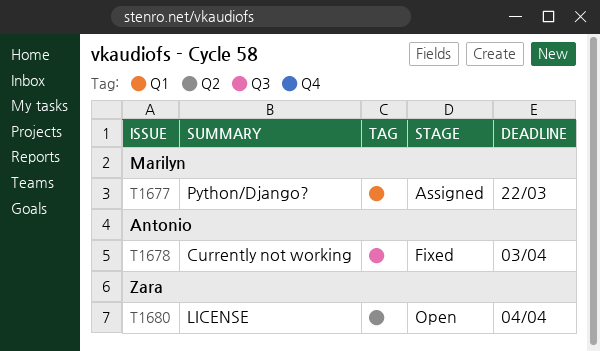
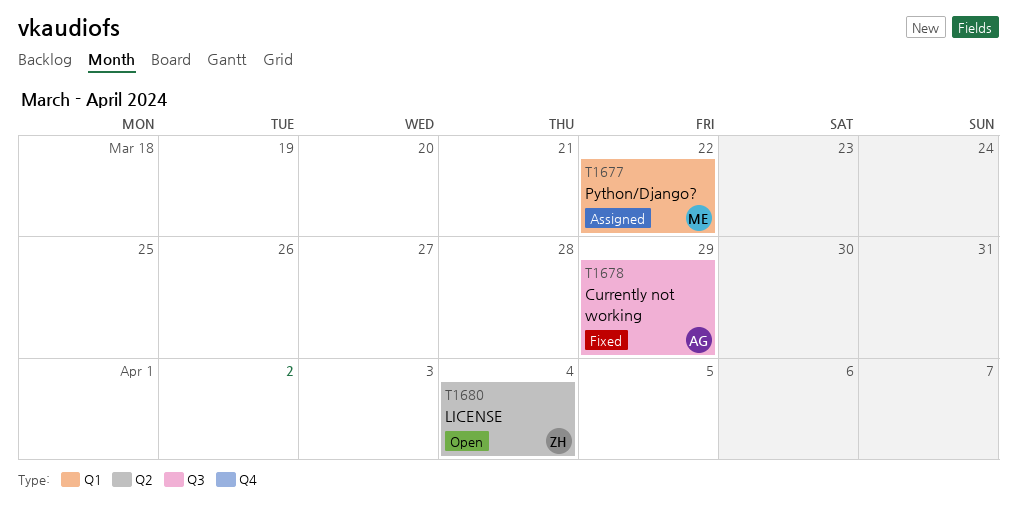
T1678, due: Apr 3 -> Mar 29

